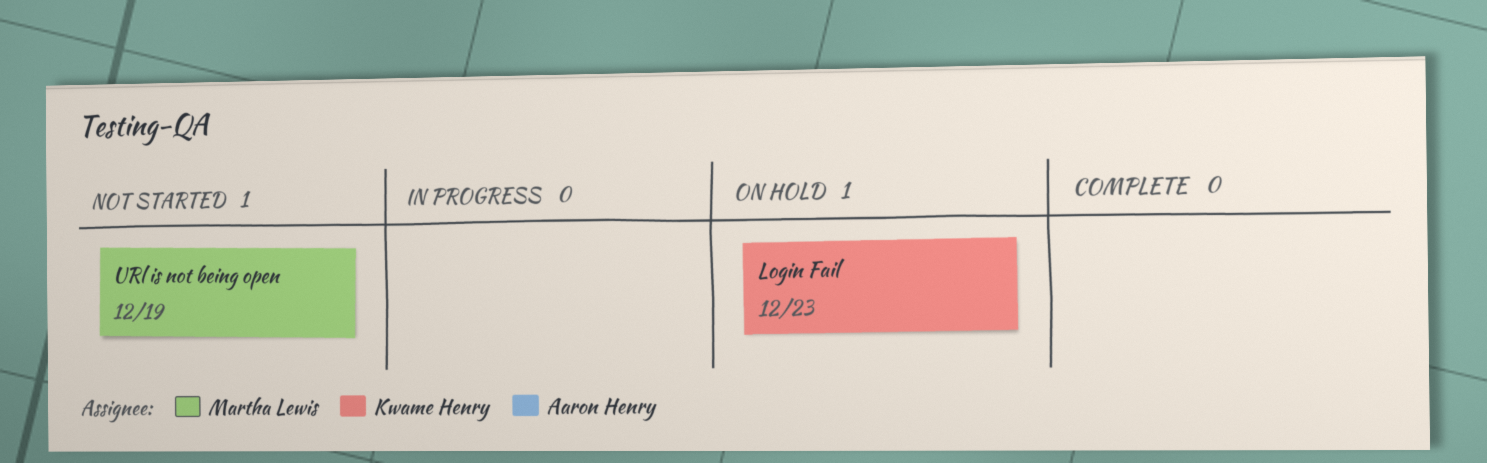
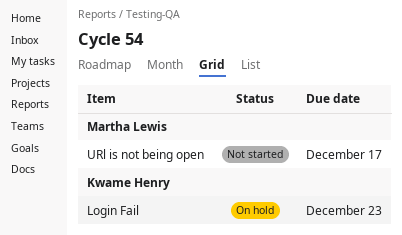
URl is not being open, due: Dec 19 -> Dec 17

